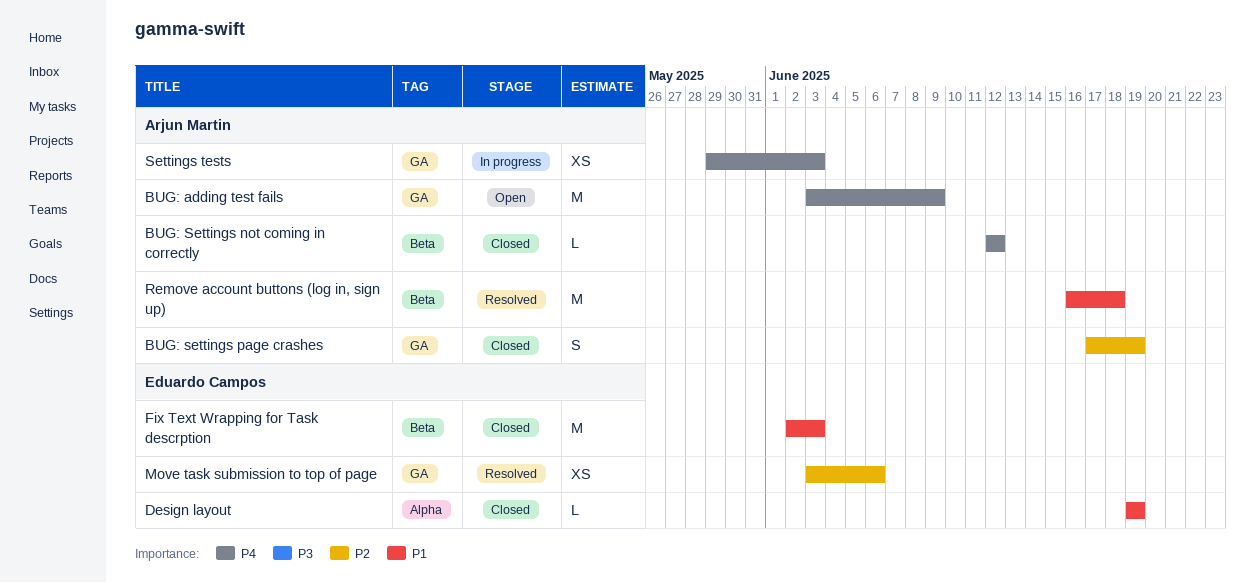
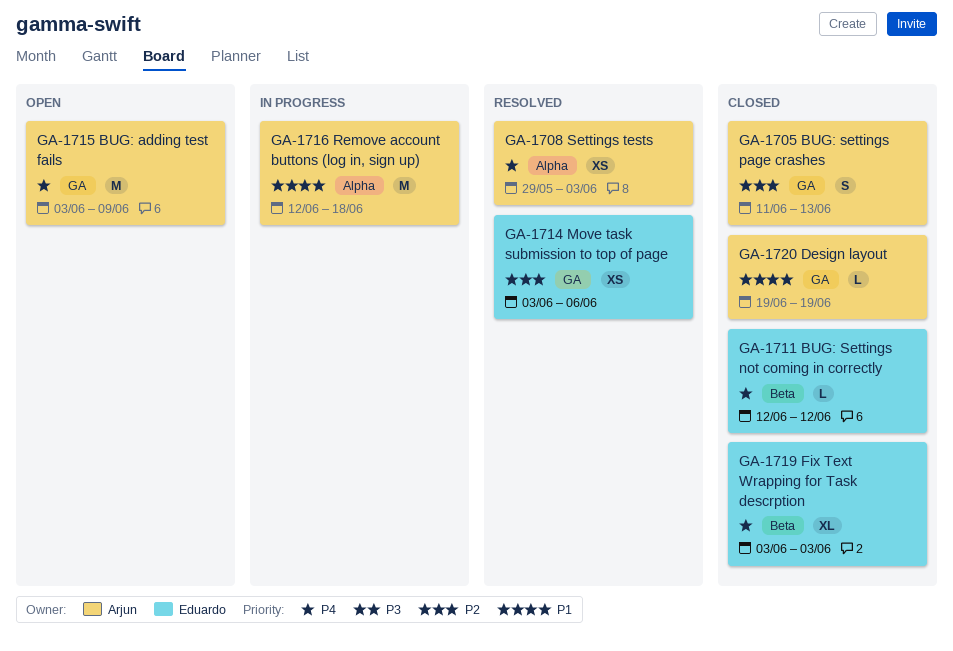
BUG: Settings not coming in correctly, owner: Arjun Martin -> Eduardo Campos
BUG: settings page crashes, start: Jun 17 -> Jun 11
BUG: settings page crashes, due: Jun 19 -> Jun 13
Design layout, owner: Eduardo Campos -> Arjun Martin
Design layout, label: Alpha -> GA
Fix Text Wrapping for Task descrption, priority: P1 -> P4
Fix Text Wrapping for Task descrption, estimate: M -> XL
Fix Text Wrapping for Task descrption, start: Jun 2 -> Jun 3
Remove account buttons (log in, sign up), status: Resolved -> In progress
Remove account buttons (log in, sign up), label: Beta -> Alpha
Remove account buttons (log in, sign up), start: Jun 16 -> Jun 12
Settings tests, status: In progress -> Resolved
Settings tests, label: GA -> Alpha

